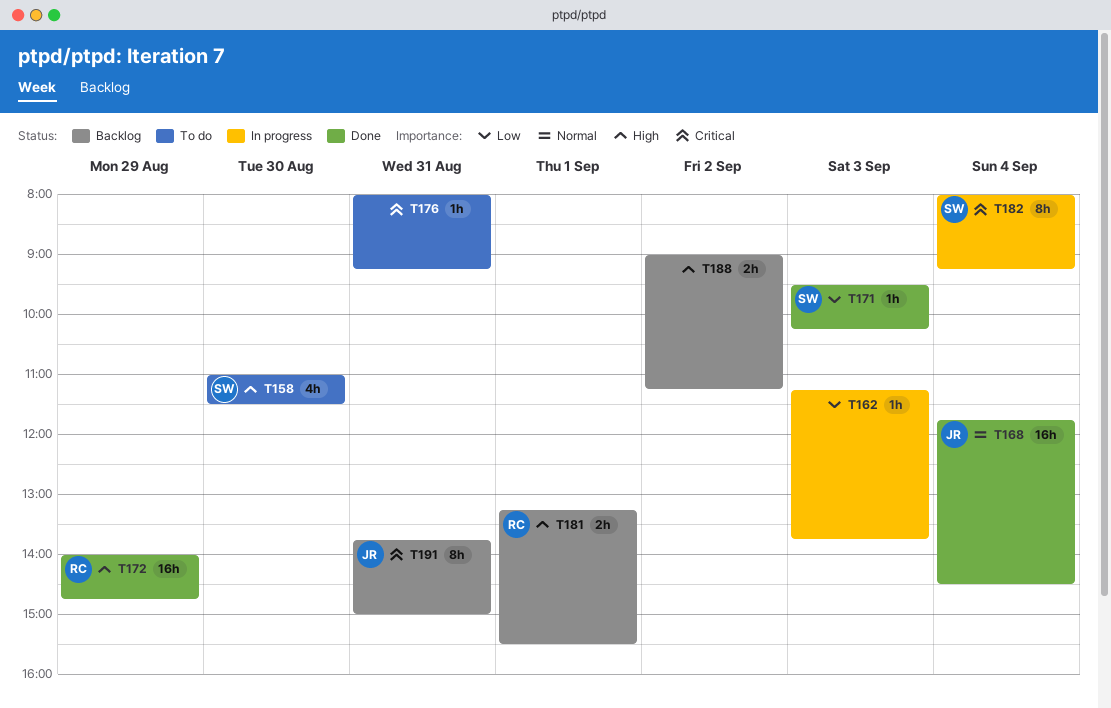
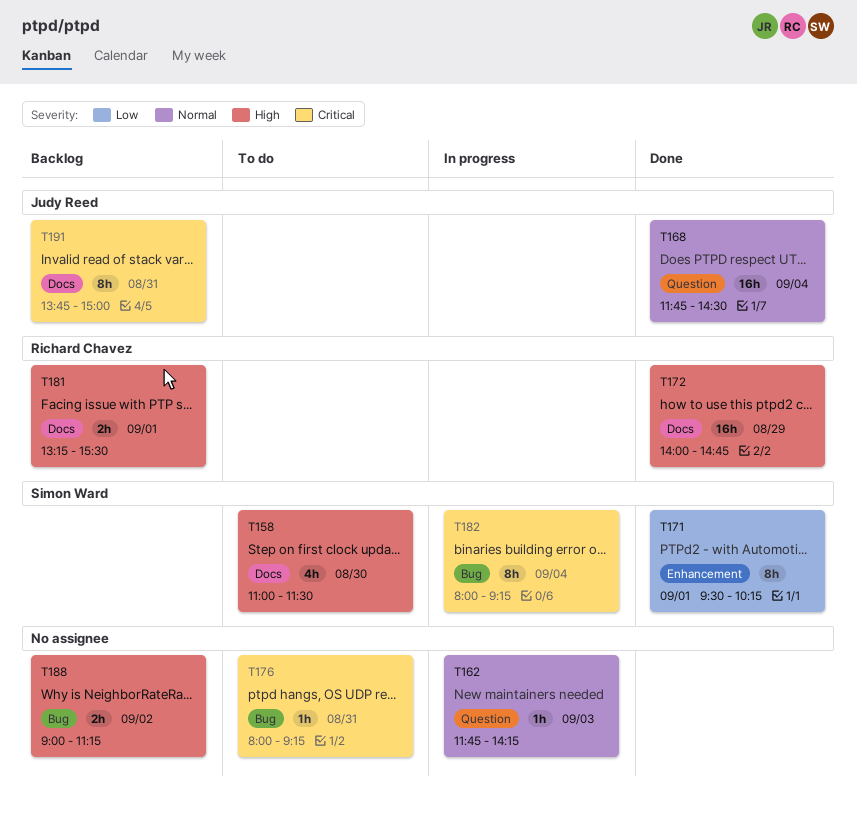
T162, priority: Low -> Normal
T162, begins: 11:15 -> 11:45
T162, ends: 13:45 -> 14:15
T171, estimate: 1h -> 8h
T171, day: Sep 3 -> Sep 1

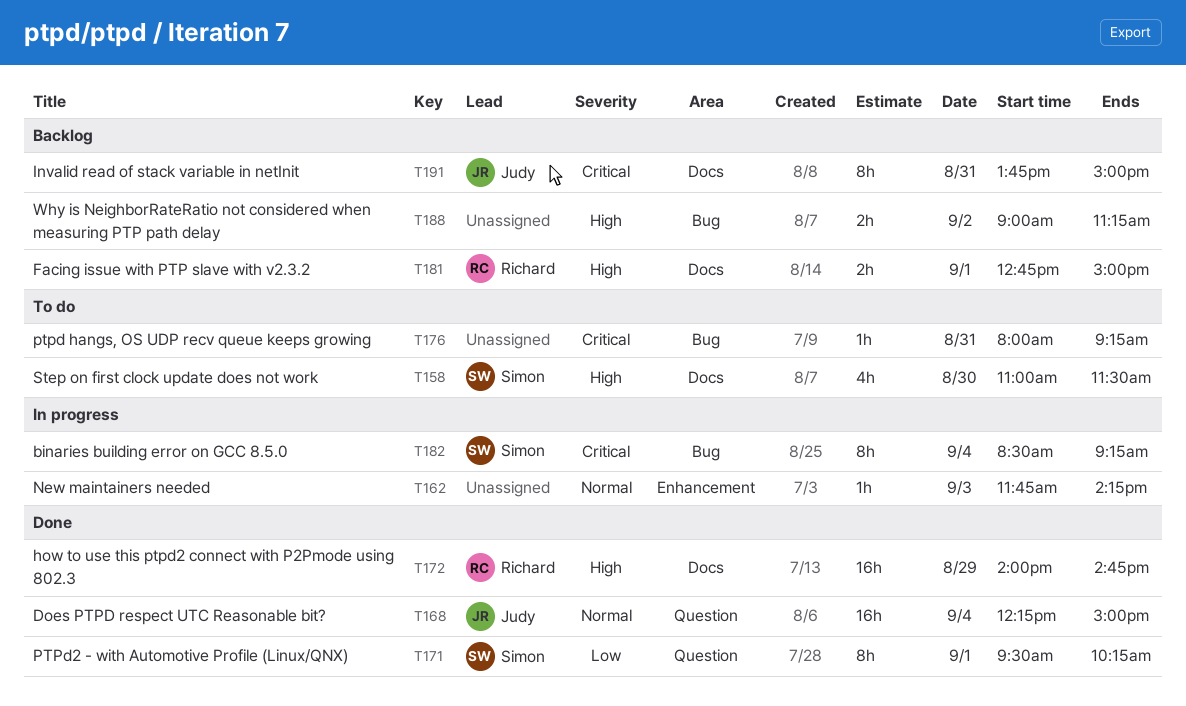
T162, label: Question -> Enhancement
T168, begins: 11:45 -> 12:15
T168, ends: 14:30 -> 15:00
T171, label: Enhancement -> Question
T181, begins: 13:15 -> 12:45
T181, ends: 15:30 -> 15:00
T182, begins: 08:00 -> 08:30

